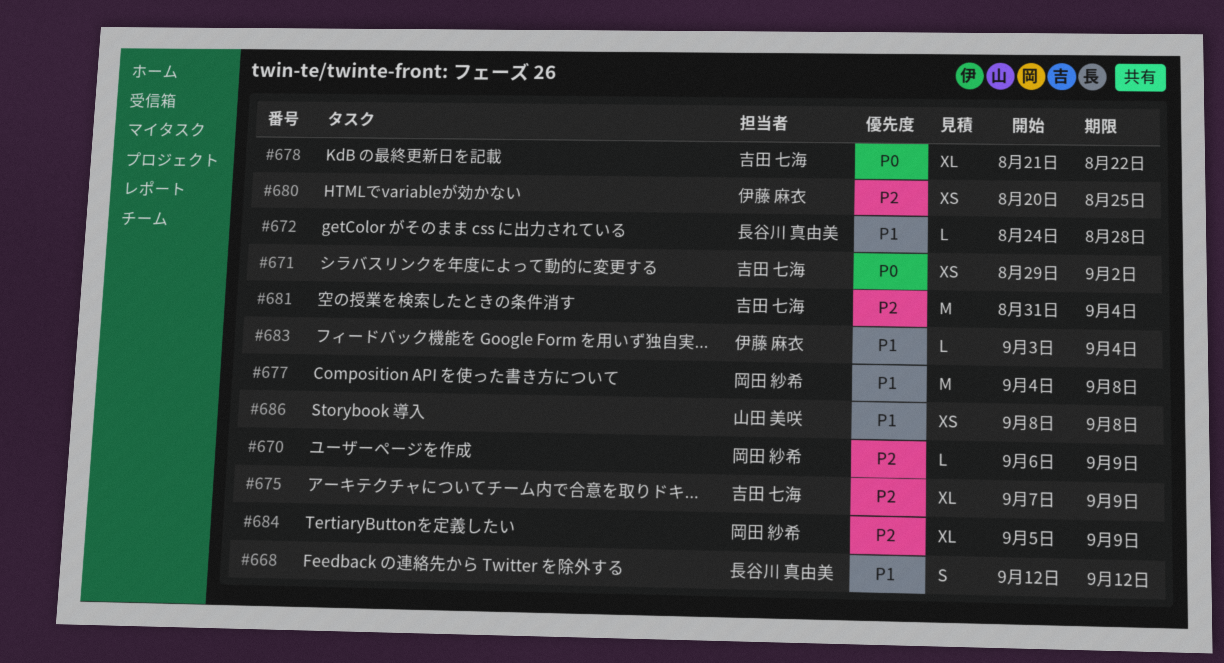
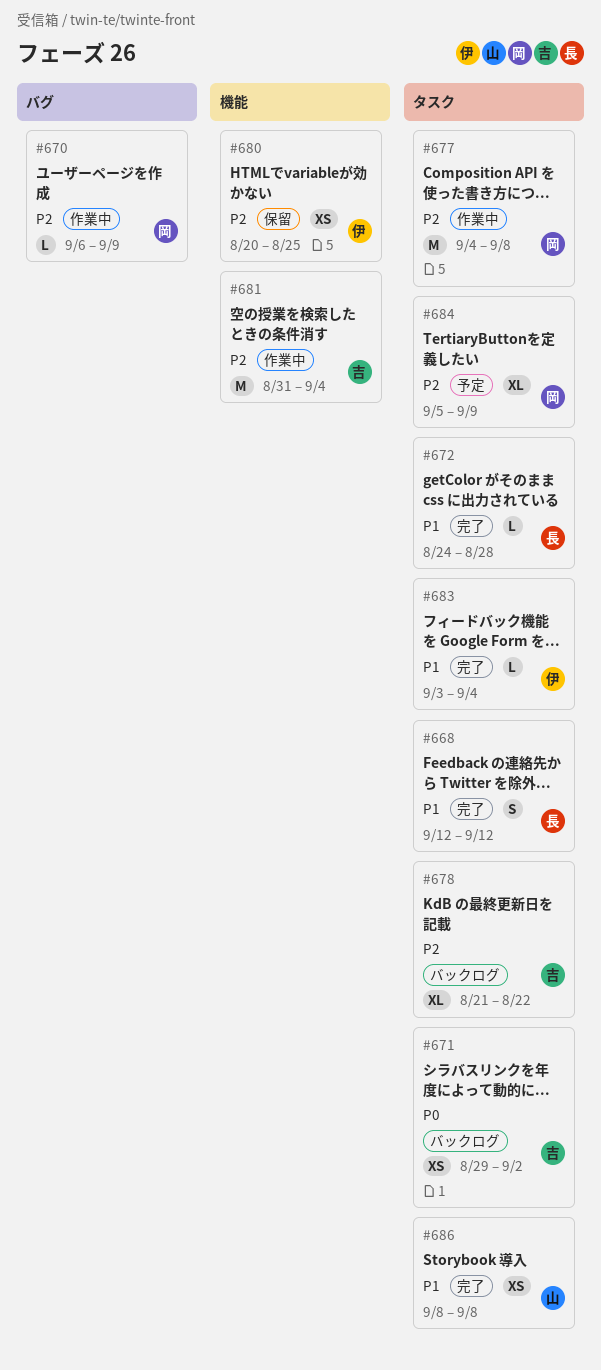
#675: present -> none
#677, priority: P1 -> P2
#678, priority: P0 -> P2

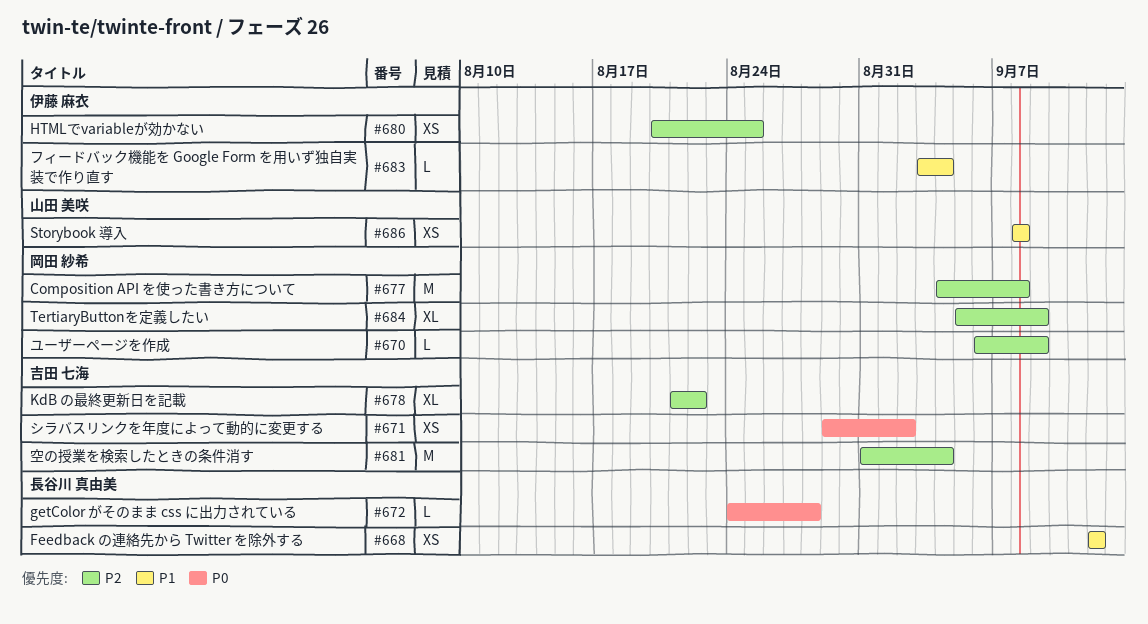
#668, estimate: S -> XS
#672, priority: P1 -> P0

